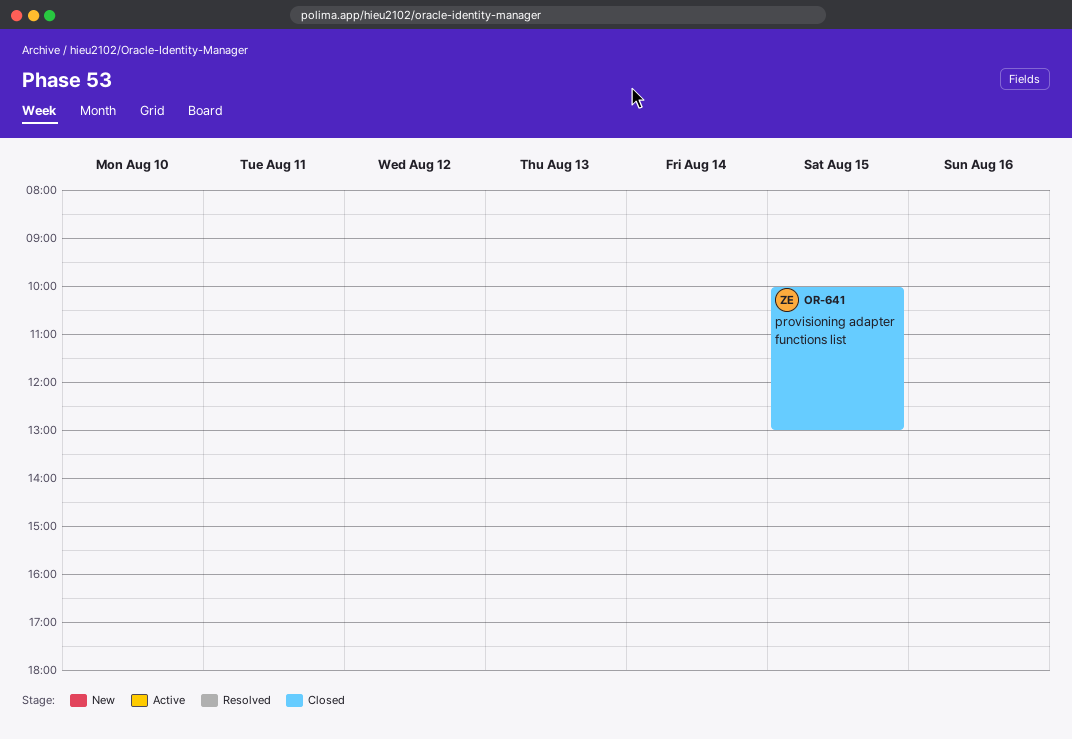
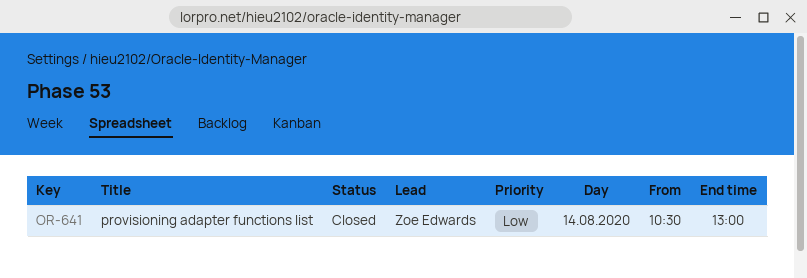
OR-641, day: Aug 15 -> Aug 14
OR-641, begins: 10:00 -> 10:30

